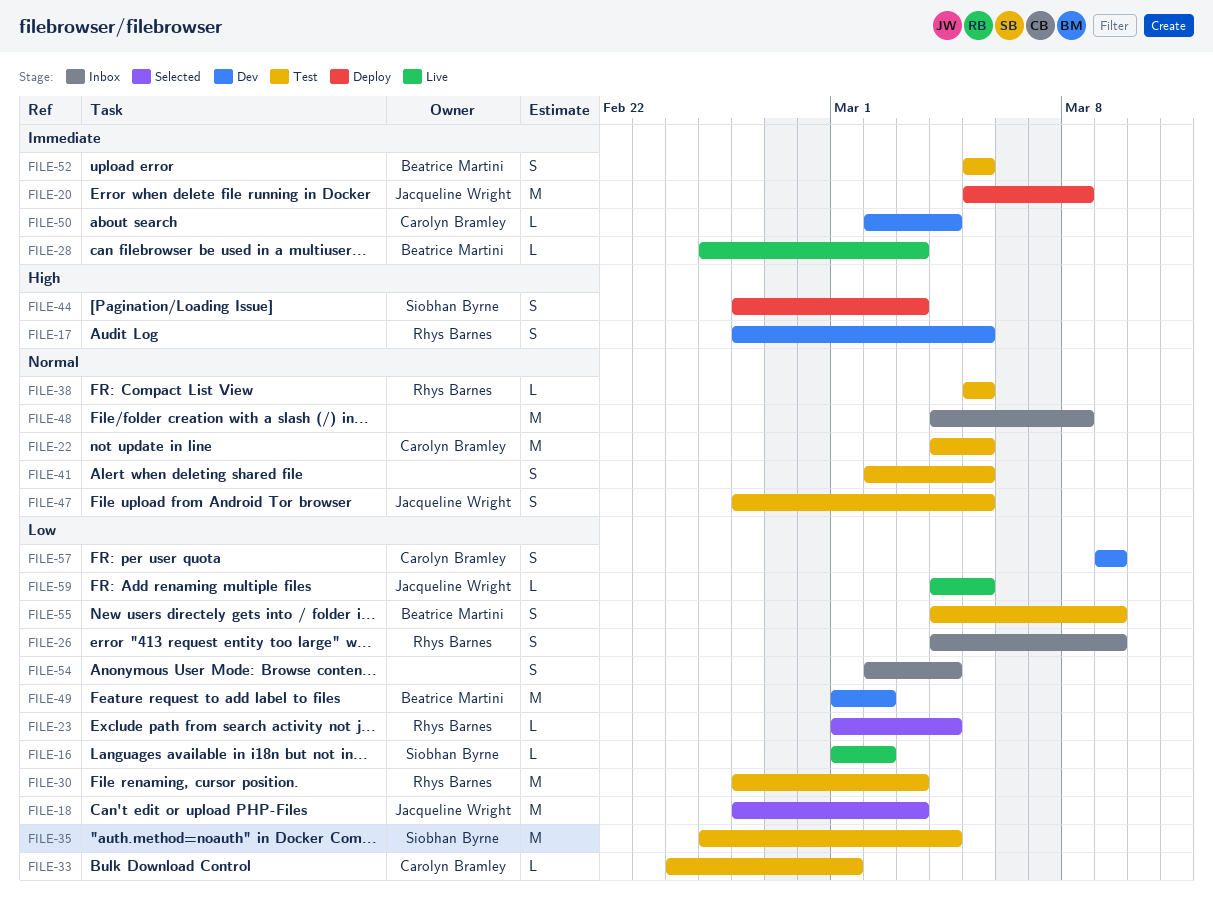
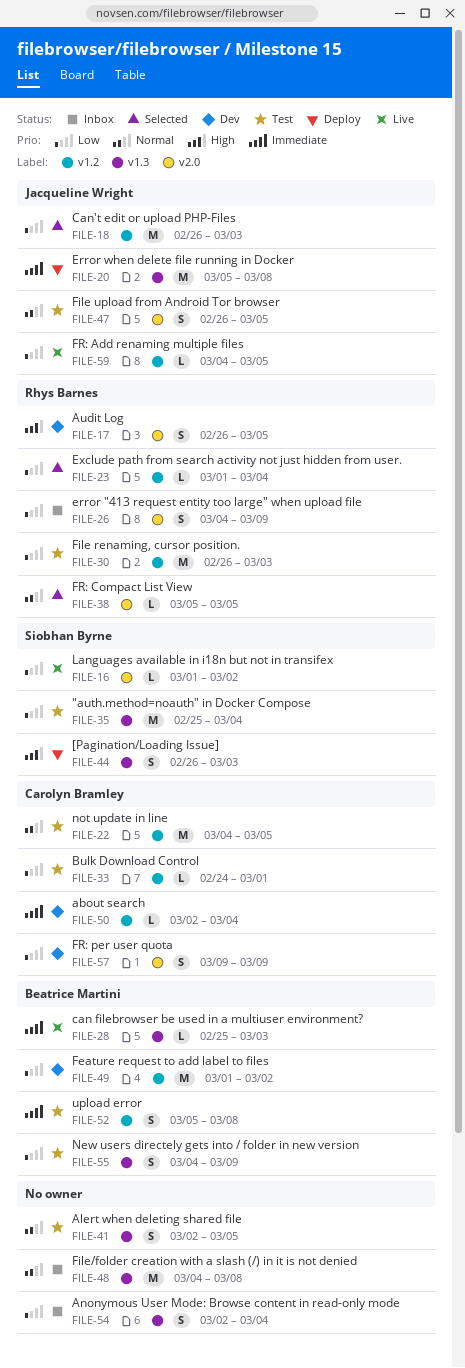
FILE-38, status: Test -> Selected
FILE-52, due: Mar 5 -> Mar 8

